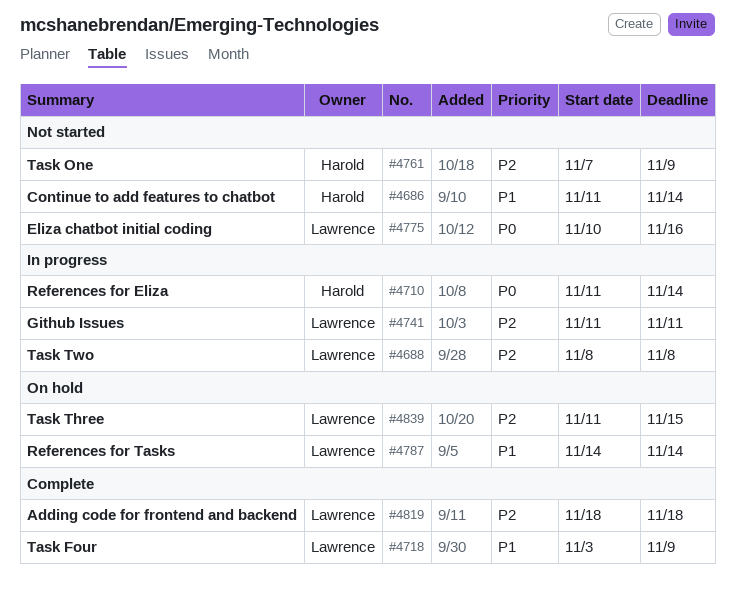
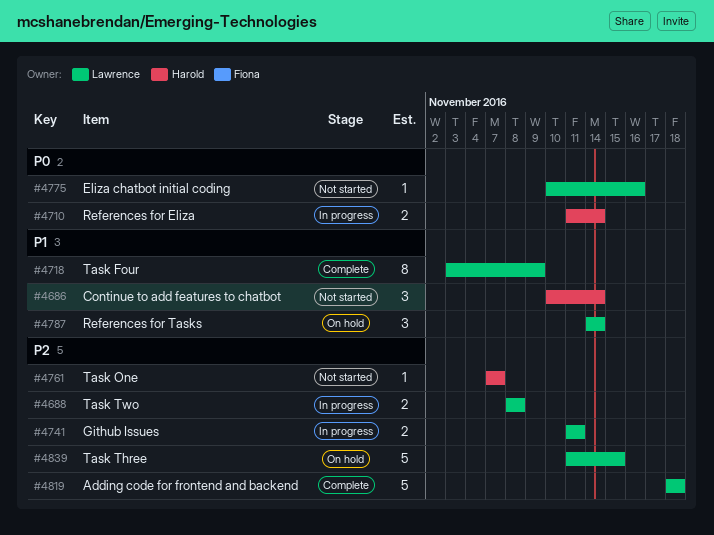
#4686, start: Nov 11 -> Nov 10
#4761, due: Nov 9 -> Nov 7

